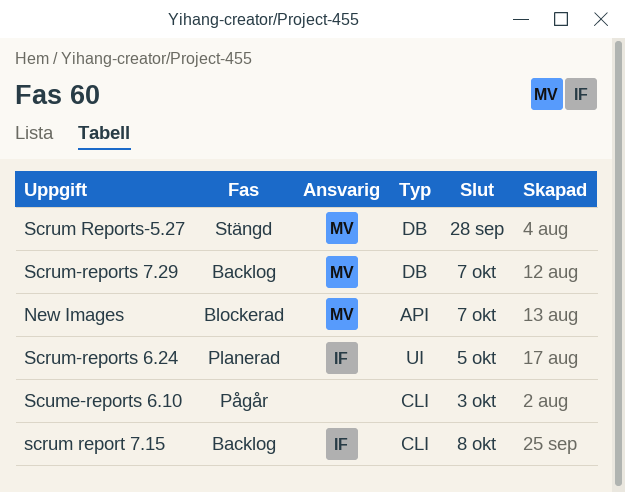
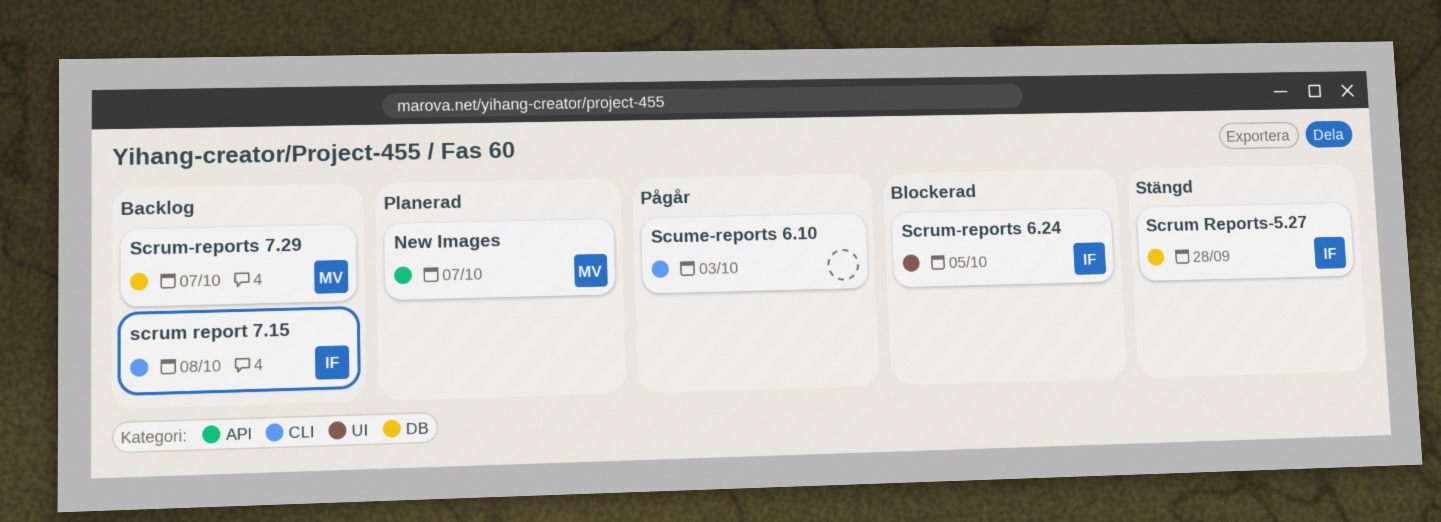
New Images, status: Blockerad -> Planerad
Scrum Reports-5.27, owner: MV -> IF
Scrum-reports 6.24, status: Planerad -> Blockerad

